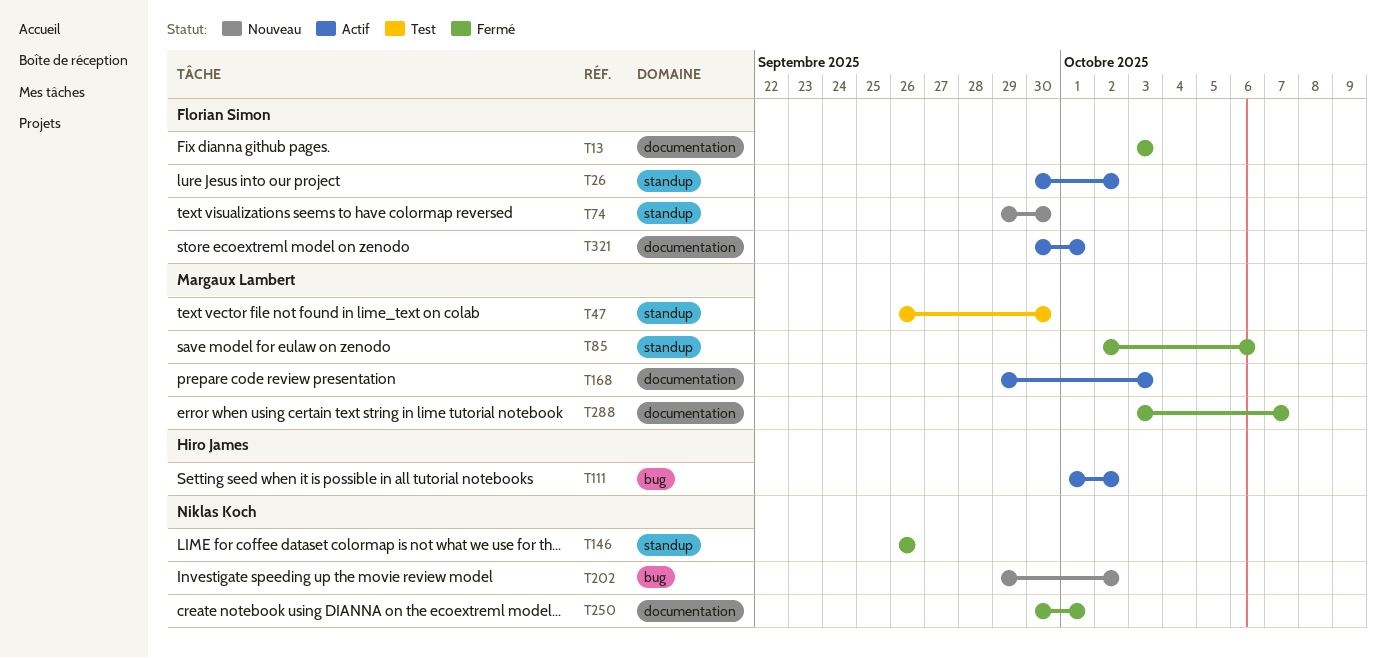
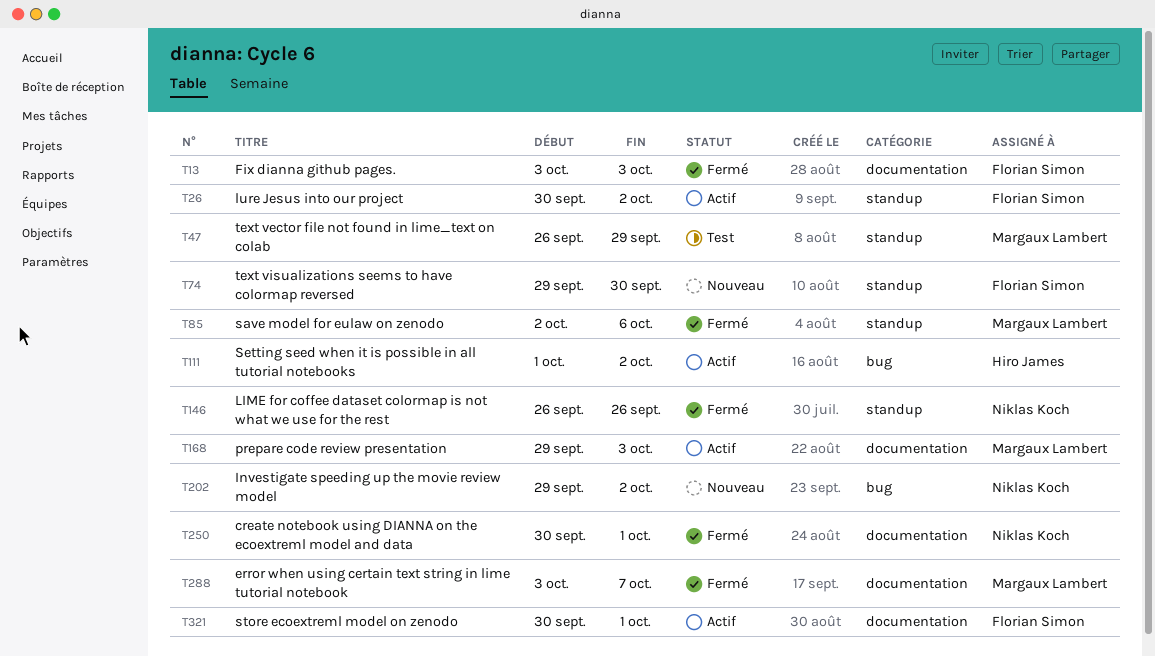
T47, due: Sep 30 -> Sep 29

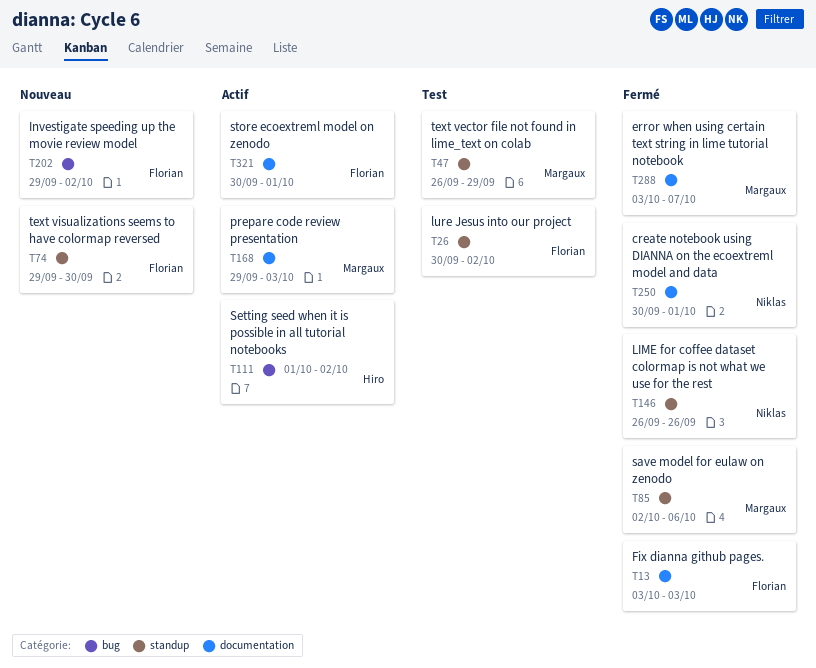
T26, status: Actif -> Test
T202, owner: Niklas Koch -> Florian Simon

